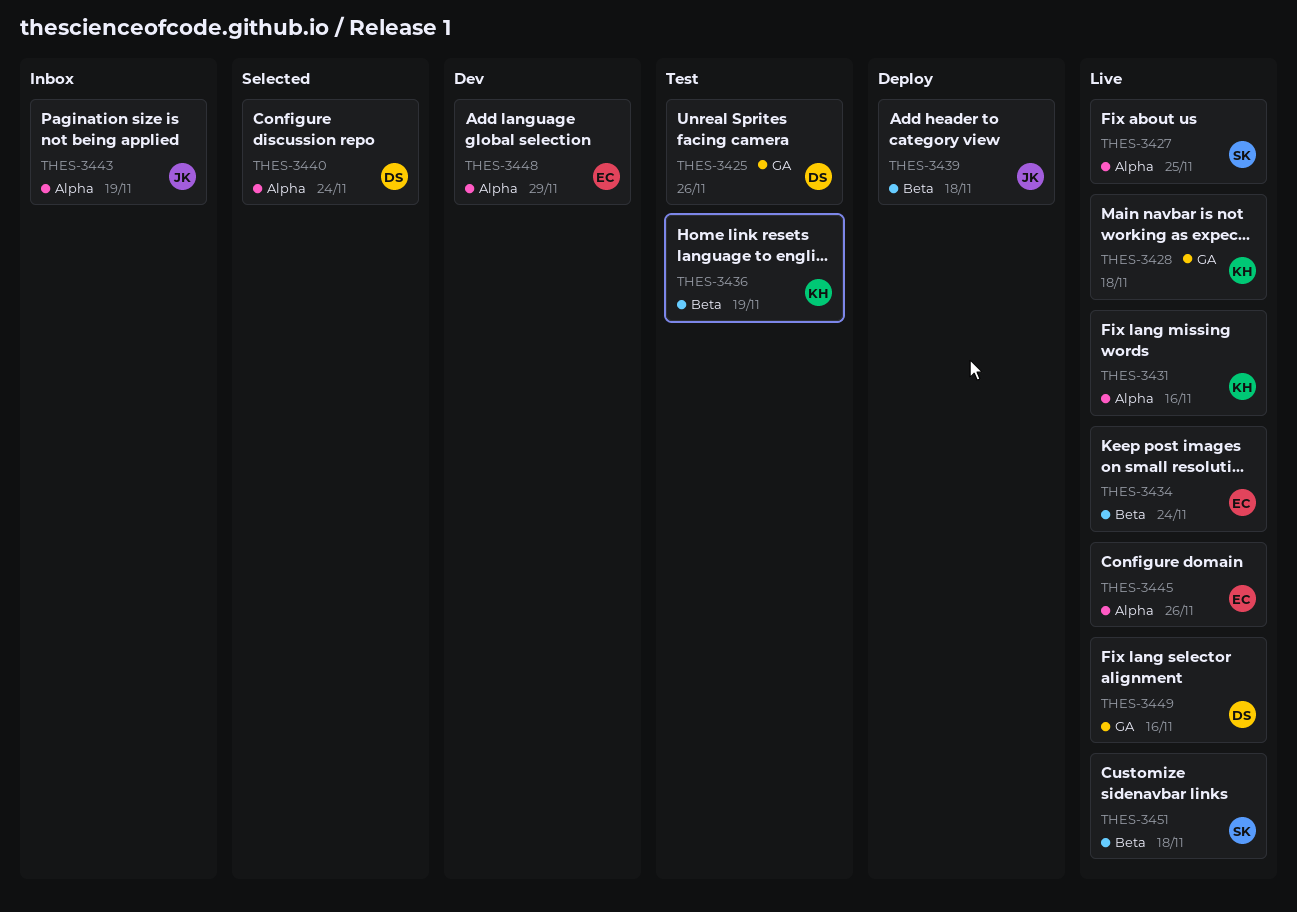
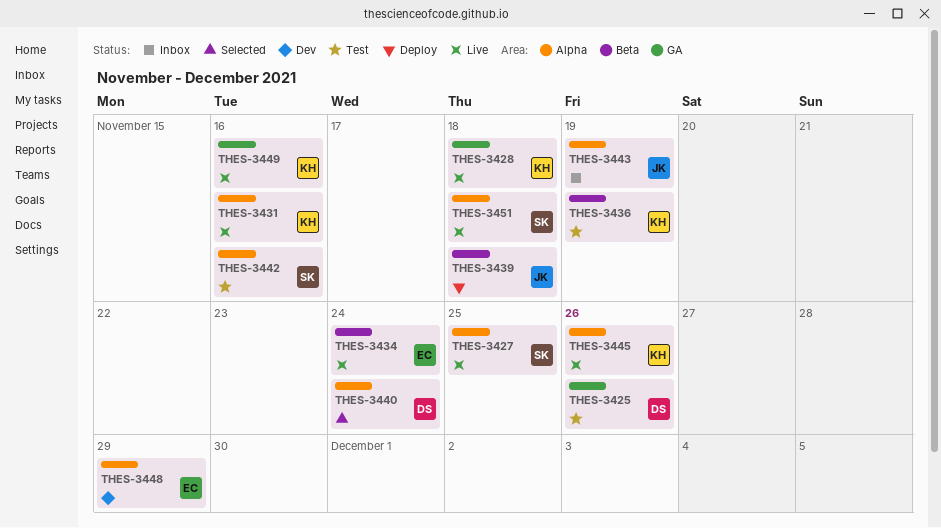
THES-3442: none -> present
THES-3445, owner: EC -> KH
THES-3449, owner: DS -> KH
THES-3451, label: Beta -> Alpha

